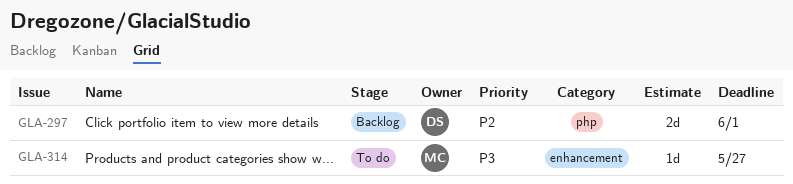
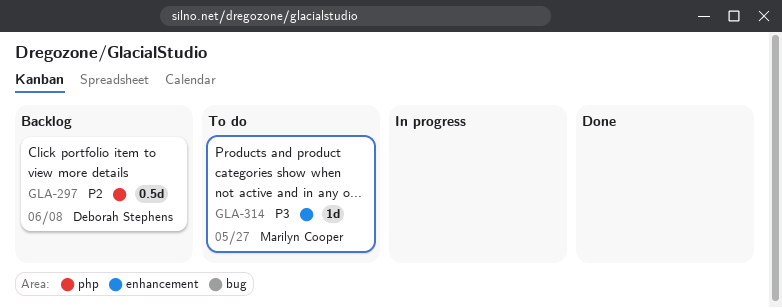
GLA-297, estimate: 2d -> 0.5d
GLA-297, due: Jun 1 -> Jun 8

